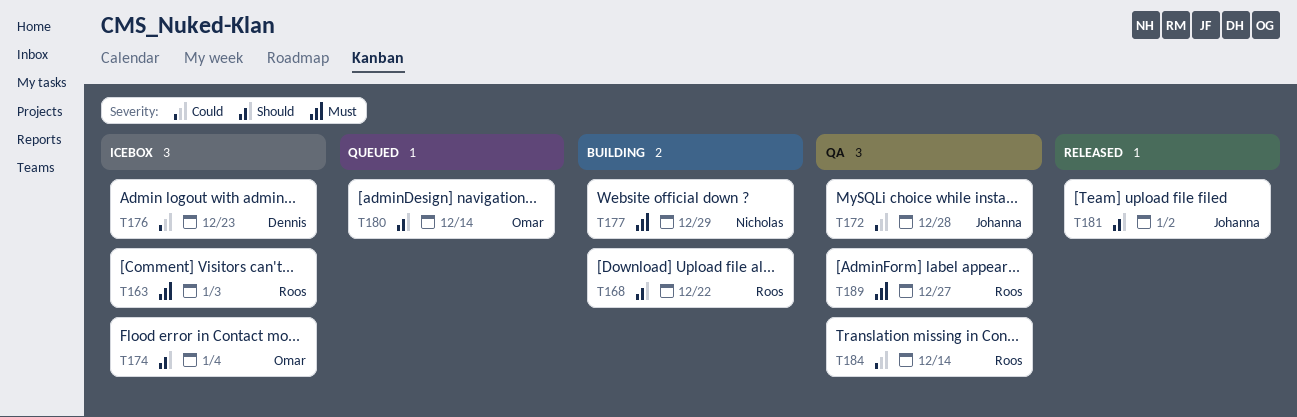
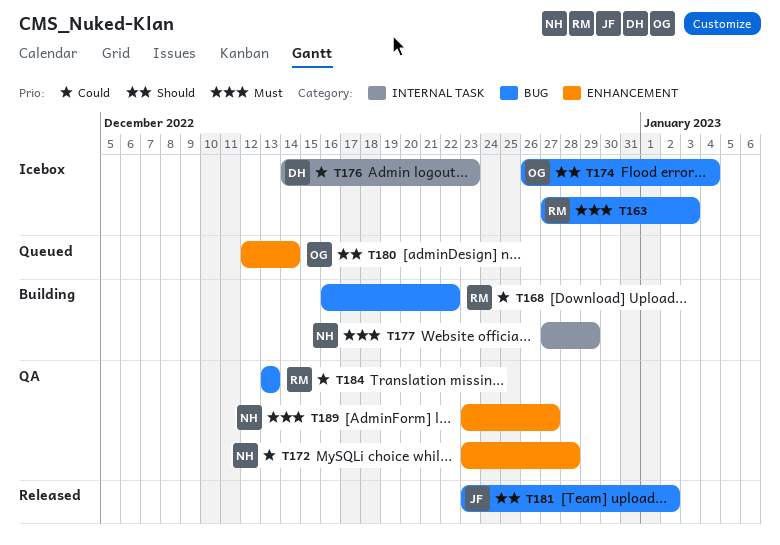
T168, priority: Should -> Could
T172, owner: Johanna -> Nicholas
T184, due: Dec 14 -> Dec 13
T189, owner: Roos -> Nicholas

